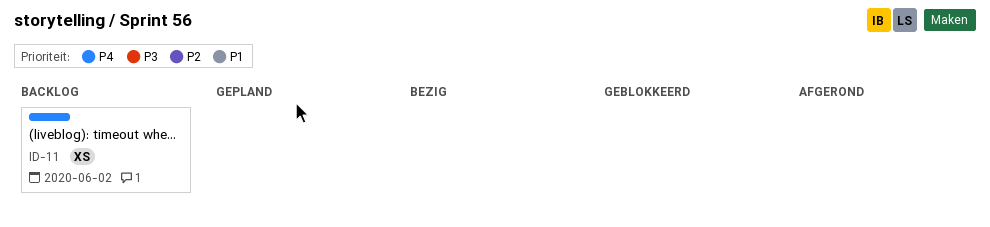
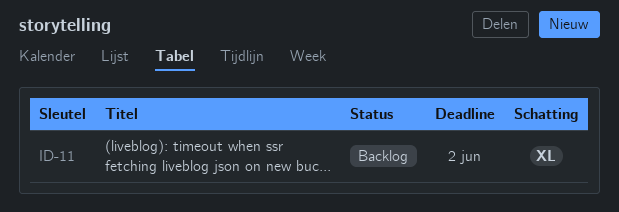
ID-11, estimate: XS -> XL

